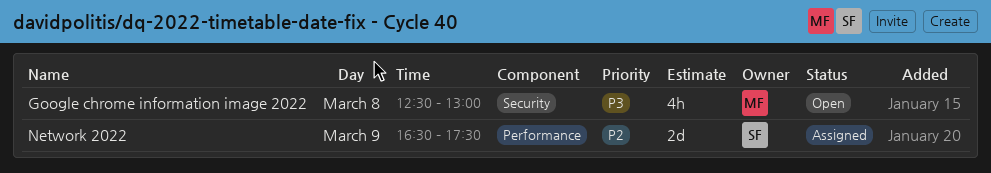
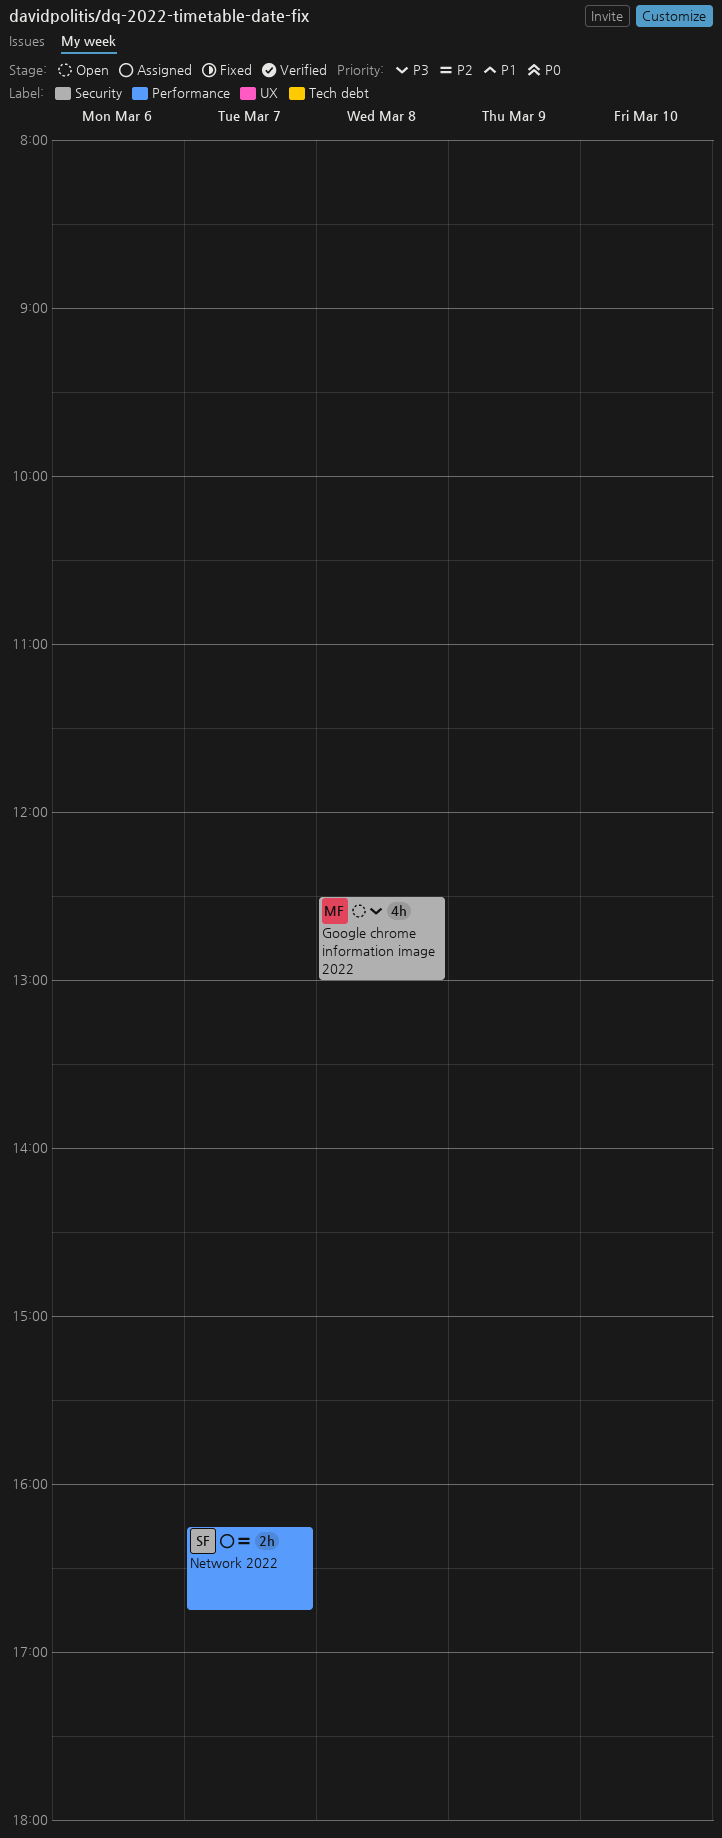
Network 2022, estimate: 2d -> 2h
Network 2022, day: Mar 9 -> Mar 7
Network 2022, begins: 16:30 -> 16:15
Network 2022, ends: 17:30 -> 16:45

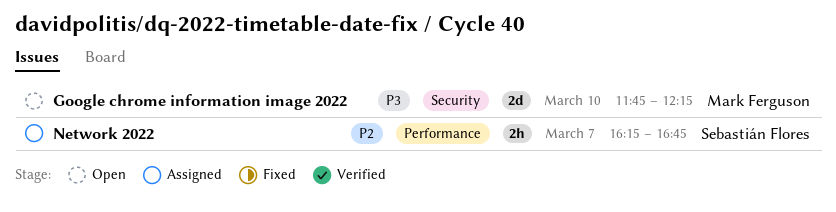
Google chrome information image 2022, estimate: 4h -> 2d
Google chrome information image 2022, day: Mar 8 -> Mar 10
Google chrome information image 2022, begins: 12:30 -> 11:45
Google chrome information image 2022, ends: 13:00 -> 12:15

